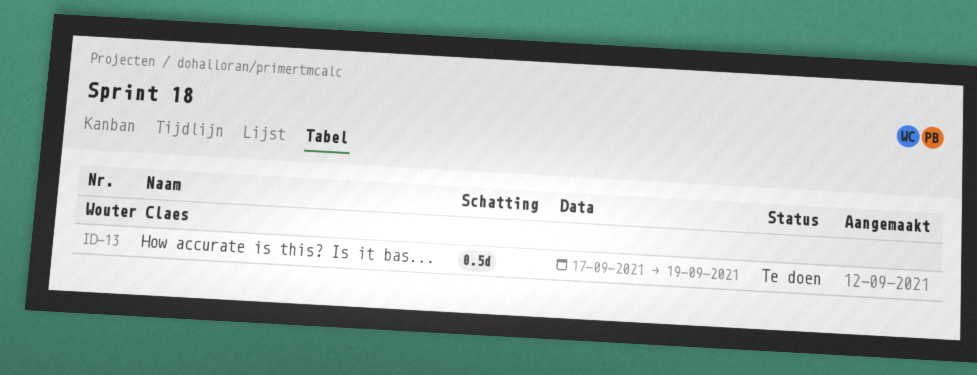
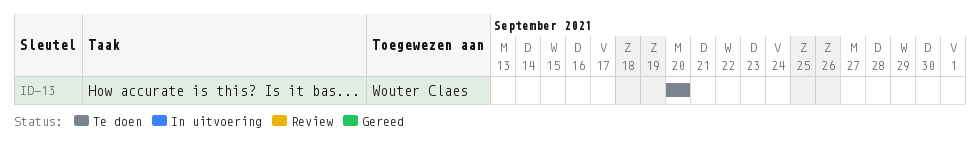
ID-13, start: Sep 17 -> Sep 20
ID-13, due: Sep 19 -> Sep 20

